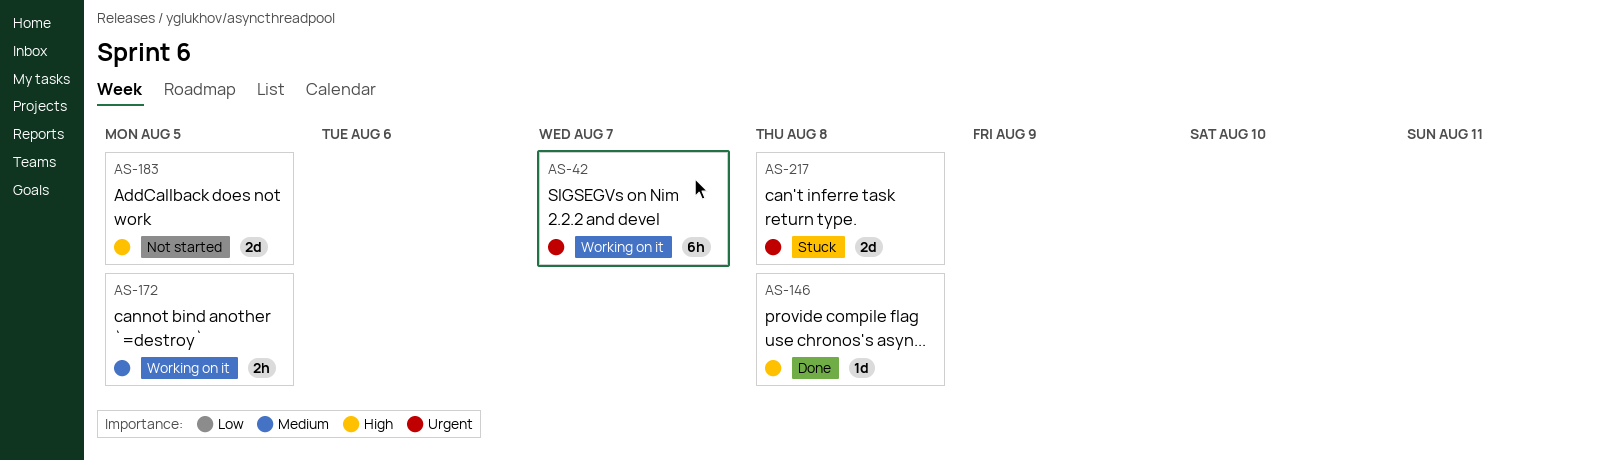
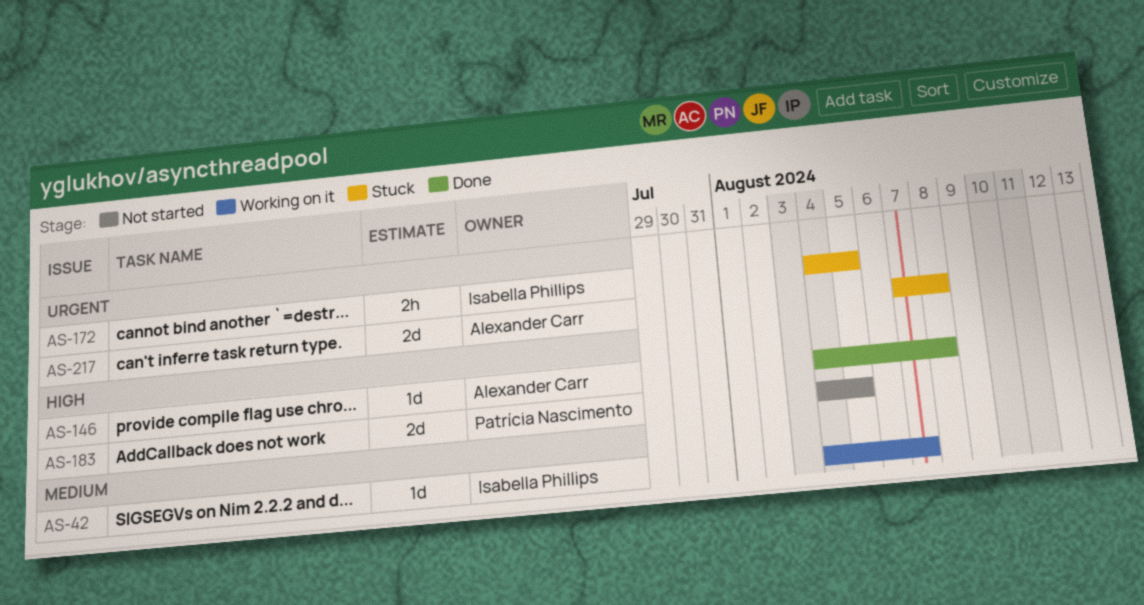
AS-42, priority: Urgent -> Medium
AS-42, estimate: 6h -> 1d
AS-172, status: Working on it -> Stuck
AS-172, priority: Medium -> Urgent

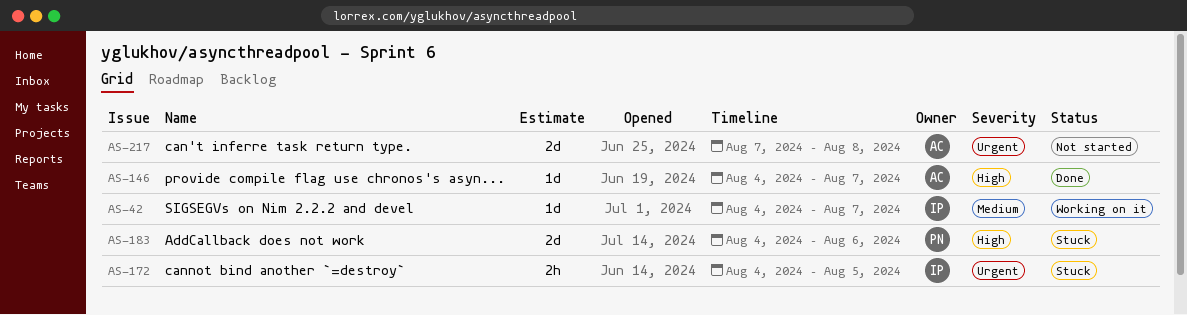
AS-146, due: Aug 8 -> Aug 7
AS-183, status: Not started -> Stuck
AS-183, due: Aug 5 -> Aug 6
AS-217, status: Stuck -> Not started

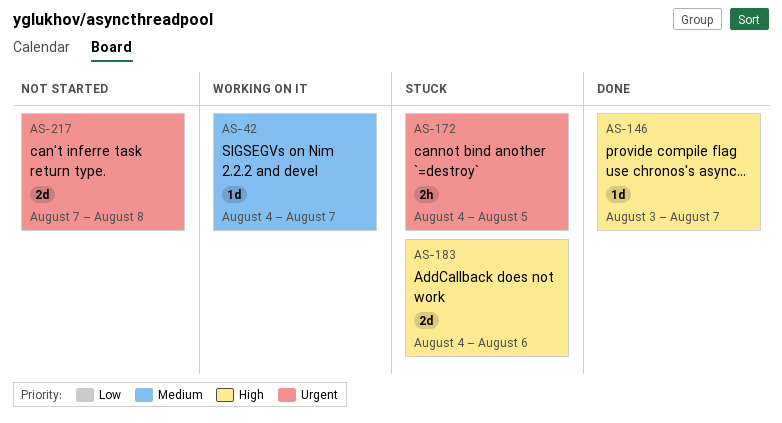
AS-146, start: Aug 4 -> Aug 3

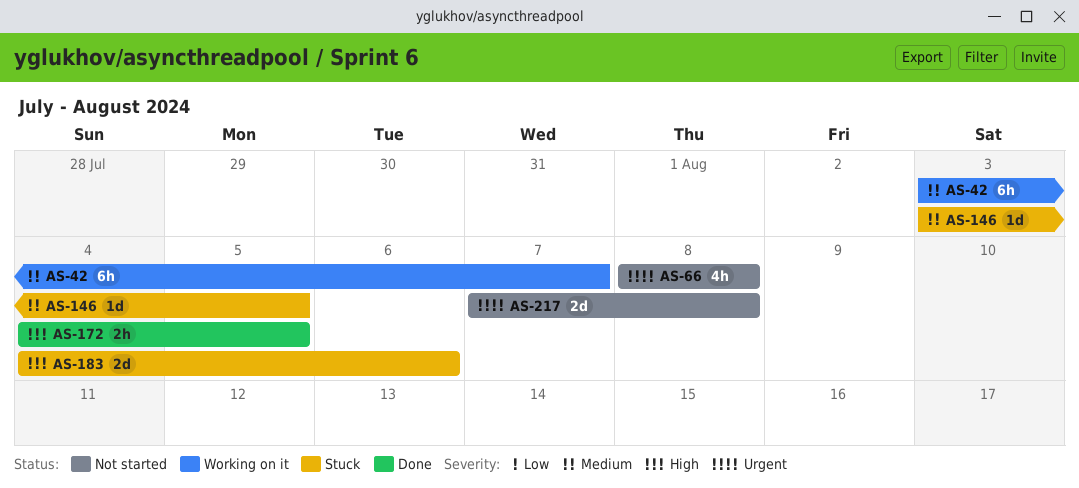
AS-42, estimate: 1d -> 6h
AS-42, start: Aug 4 -> Aug 3
AS-66: none -> present
AS-146, status: Done -> Stuck
AS-146, priority: High -> Medium
AS-146, due: Aug 7 -> Aug 5
AS-172, status: Stuck -> Done
AS-172, priority: Urgent -> High

